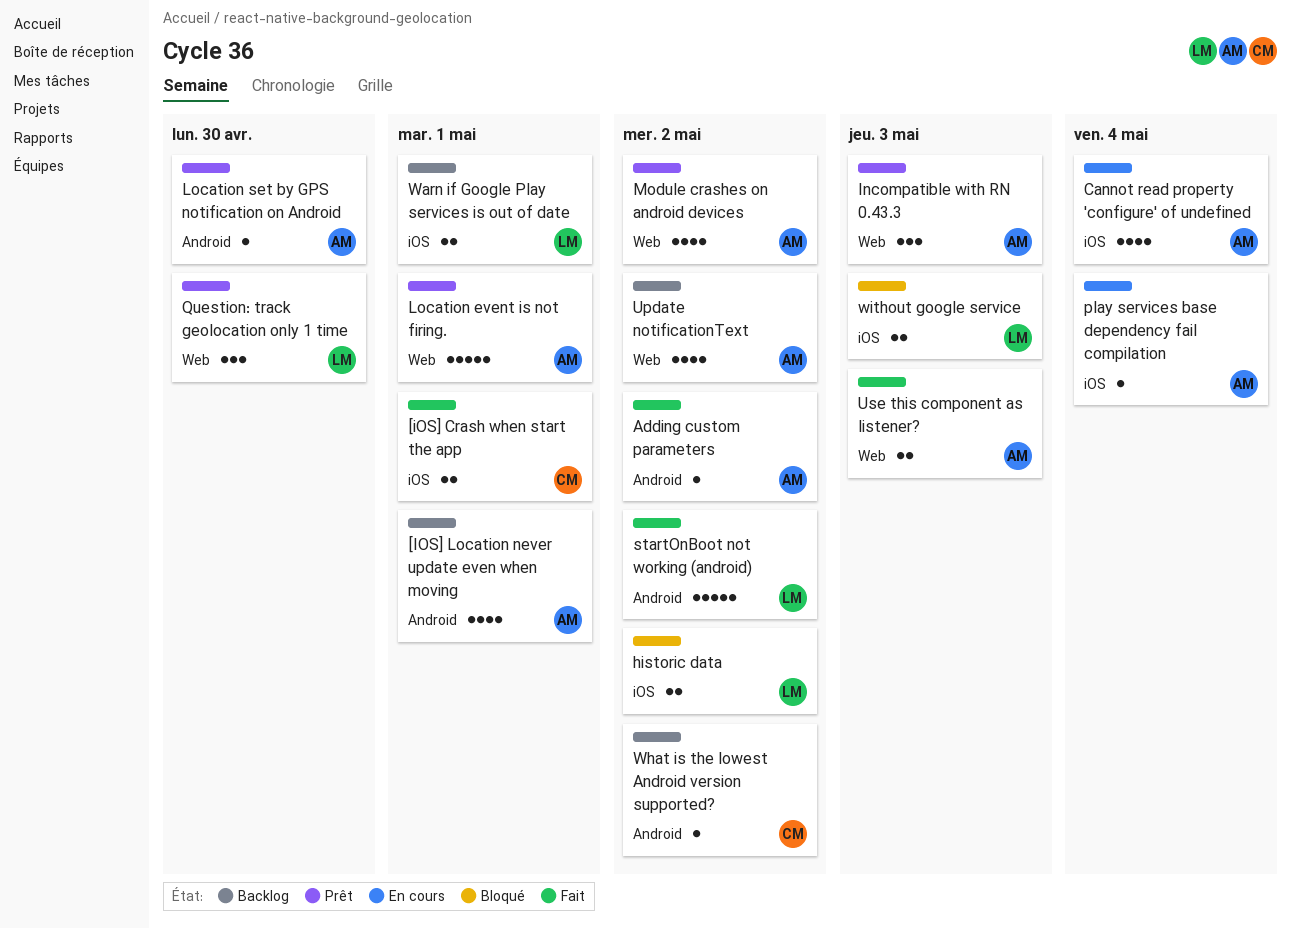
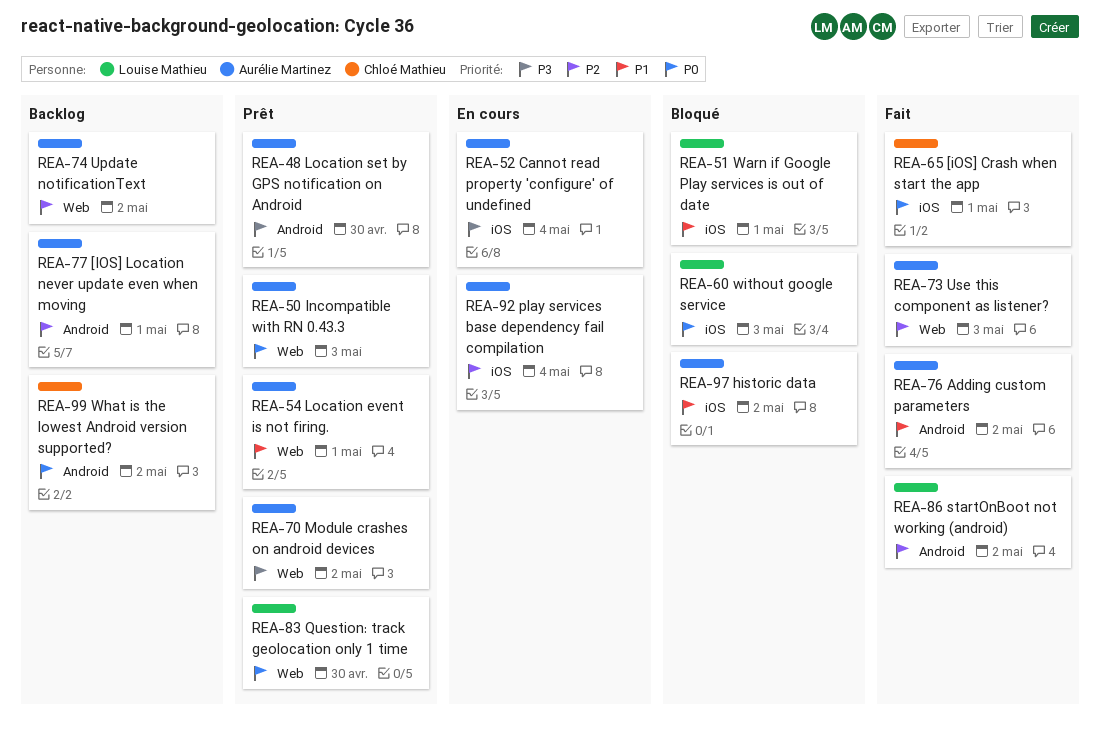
historic data, owner: Louise Mathieu -> Aurélie Martinez
Warn if Google Play services is out of date, status: Backlog -> Bloqué

